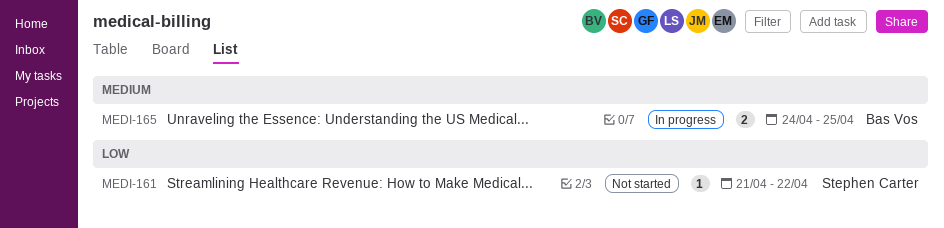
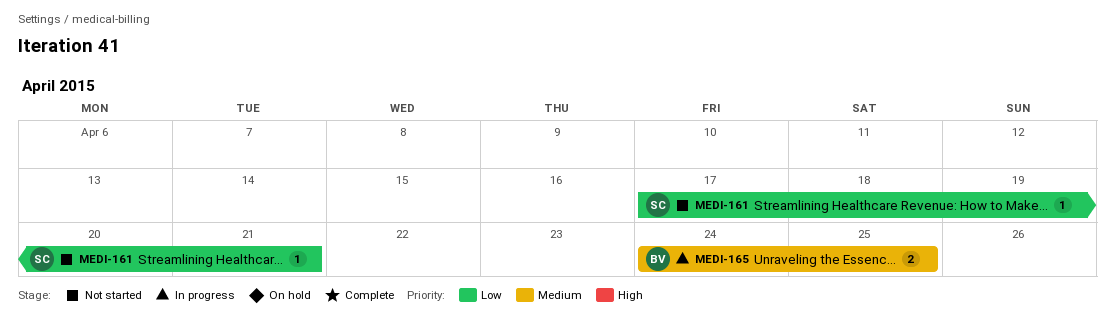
MEDI-161, start: Apr 21 -> Apr 17
MEDI-161, due: Apr 22 -> Apr 21

